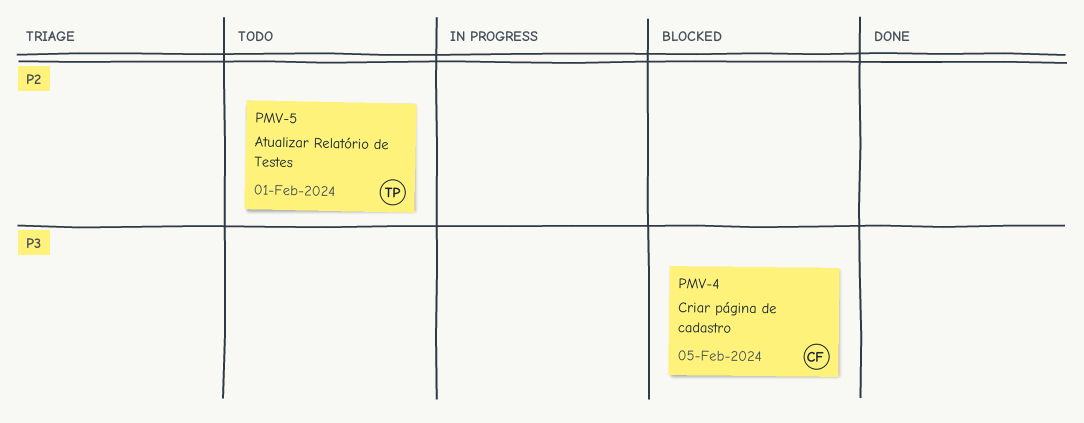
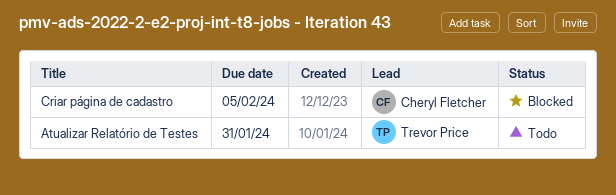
Atualizar Relatório de Testes, due: Feb 1 -> Jan 31

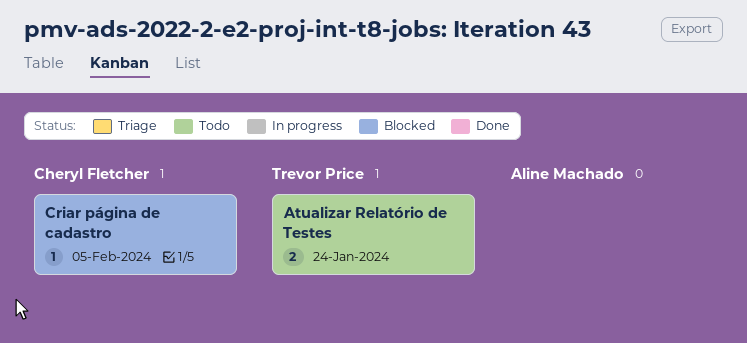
Atualizar Relatório de Testes, due: Jan 31 -> Jan 24

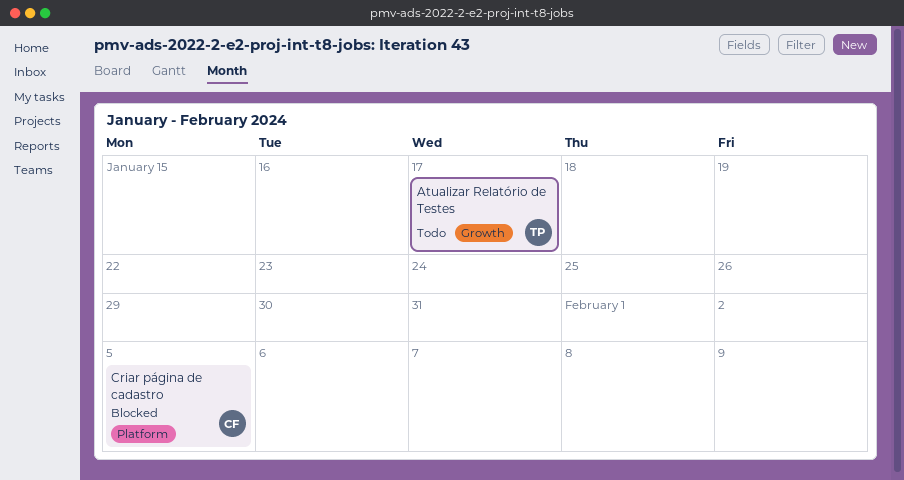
Atualizar Relatório de Testes, due: Jan 24 -> Jan 17

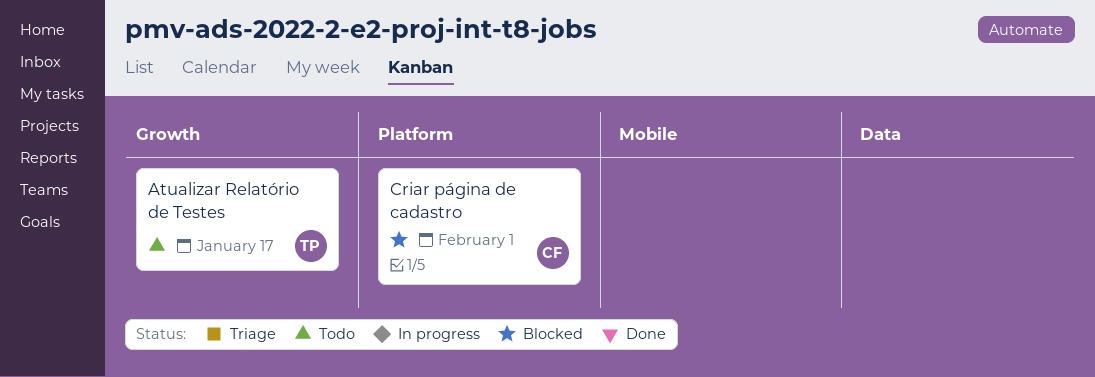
Criar página de cadastro, due: Feb 5 -> Feb 1

